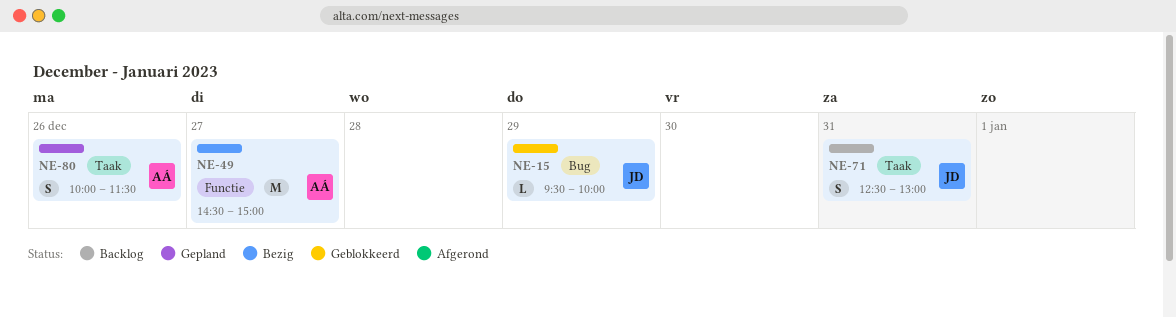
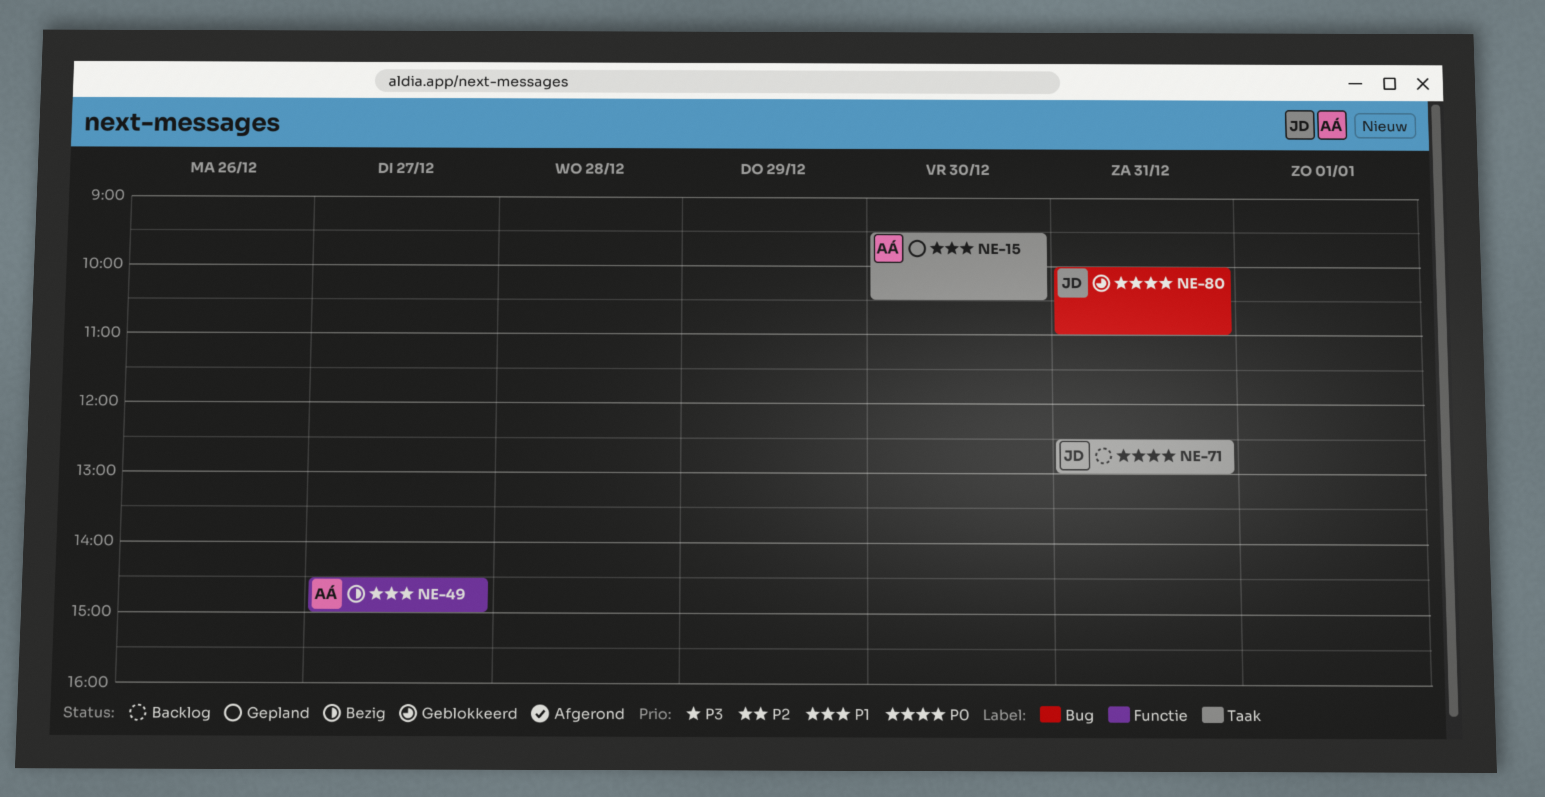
NE-15, status: Geblokkeerd -> Gepland
NE-15, owner: JD -> AÁ
NE-15, label: Bug -> Taak
NE-15, day: Dec 29 -> Dec 30
NE-15, ends: 10:00 -> 10:30
NE-80, status: Gepland -> Geblokkeerd
NE-80, owner: AÁ -> JD
NE-80, label: Taak -> Bug
NE-80, day: Dec 26 -> Dec 31
NE-80, ends: 11:30 -> 11:00

